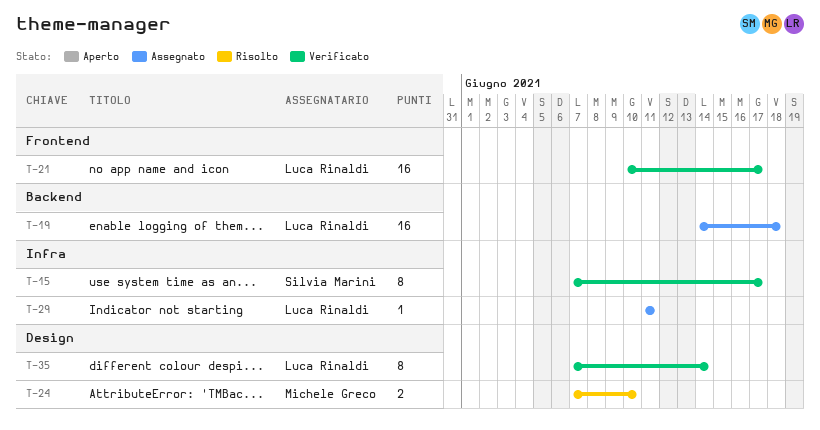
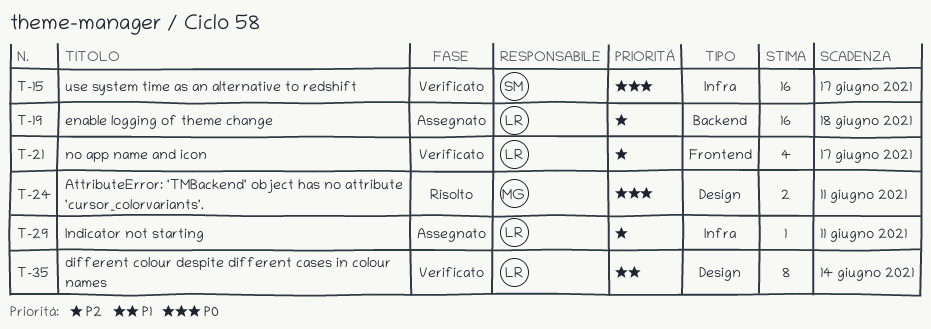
T-15, estimate: 8 -> 16
T-21, estimate: 16 -> 4
T-24, due: Jun 10 -> Jun 11

